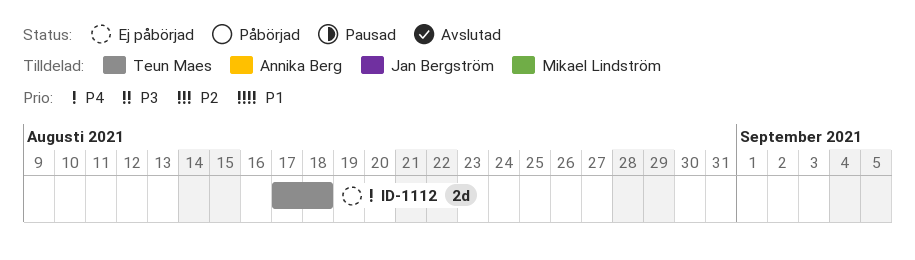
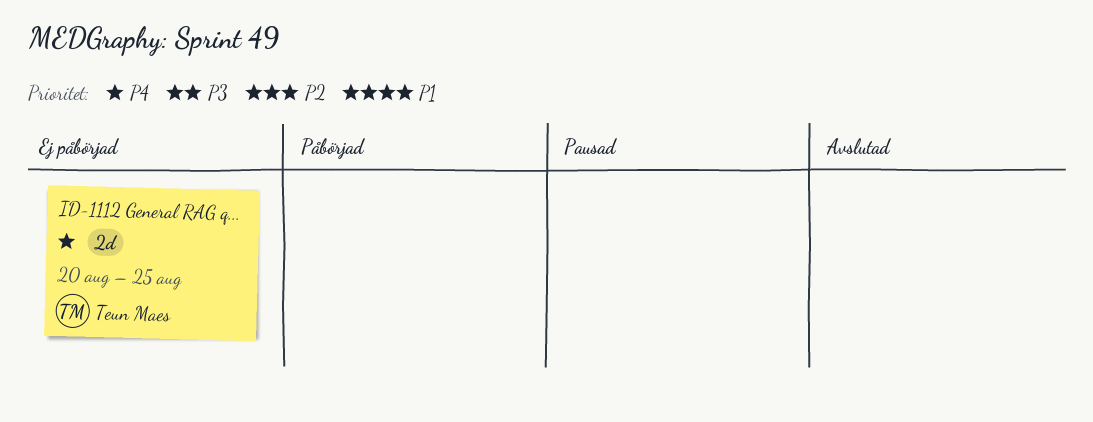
ID-1112, start: Aug 17 -> Aug 20
ID-1112, due: Aug 18 -> Aug 25

